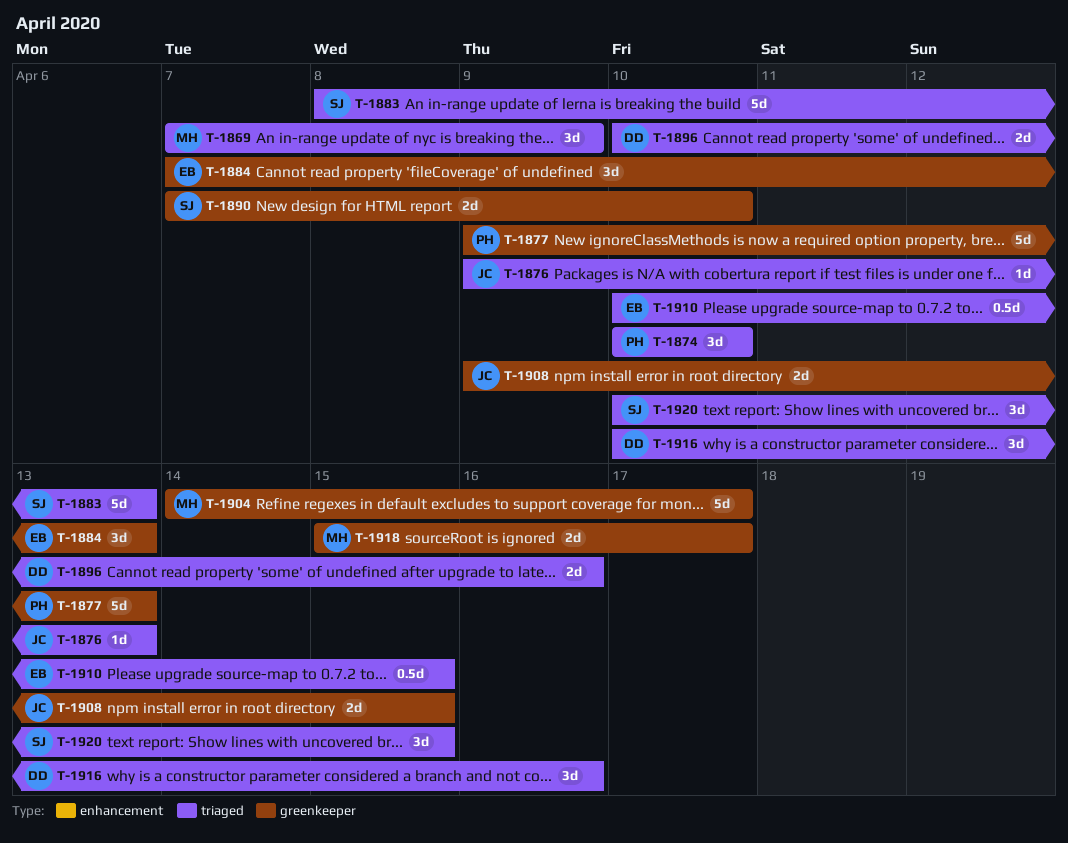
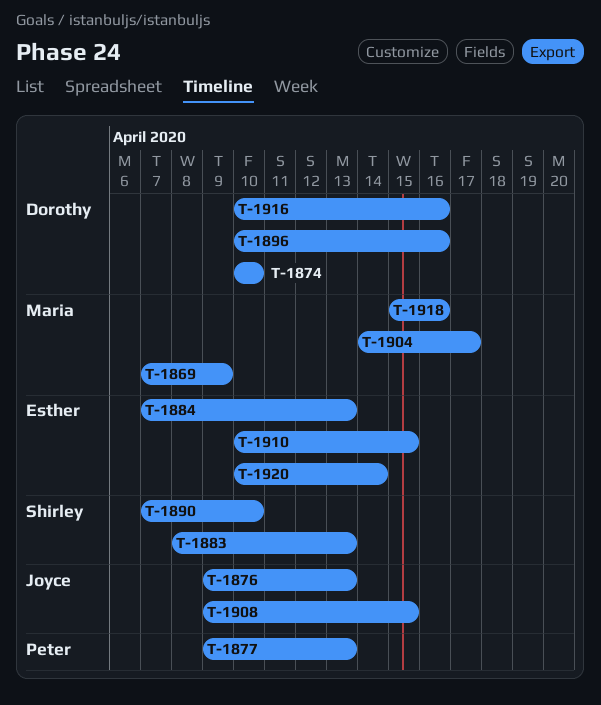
T-1874, owner: Peter -> Dorothy
T-1918, due: Apr 17 -> Apr 16
T-1920, owner: Shirley -> Esther
T-1920, due: Apr 15 -> Apr 14

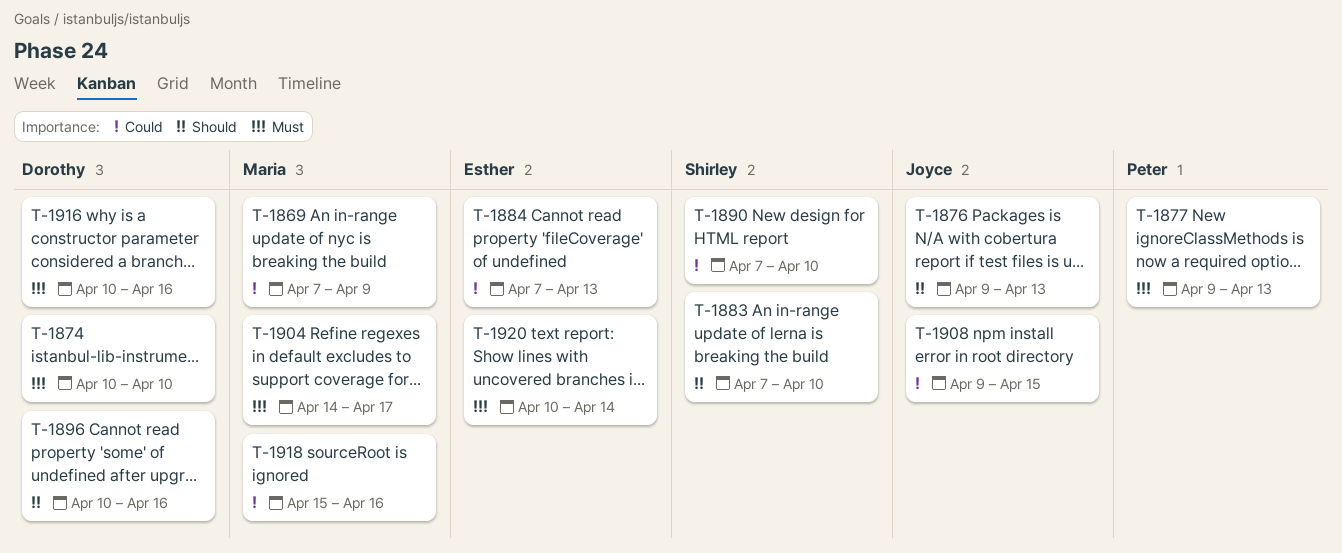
T-1883, start: Apr 8 -> Apr 7
T-1883, due: Apr 13 -> Apr 10
T-1910: present -> none

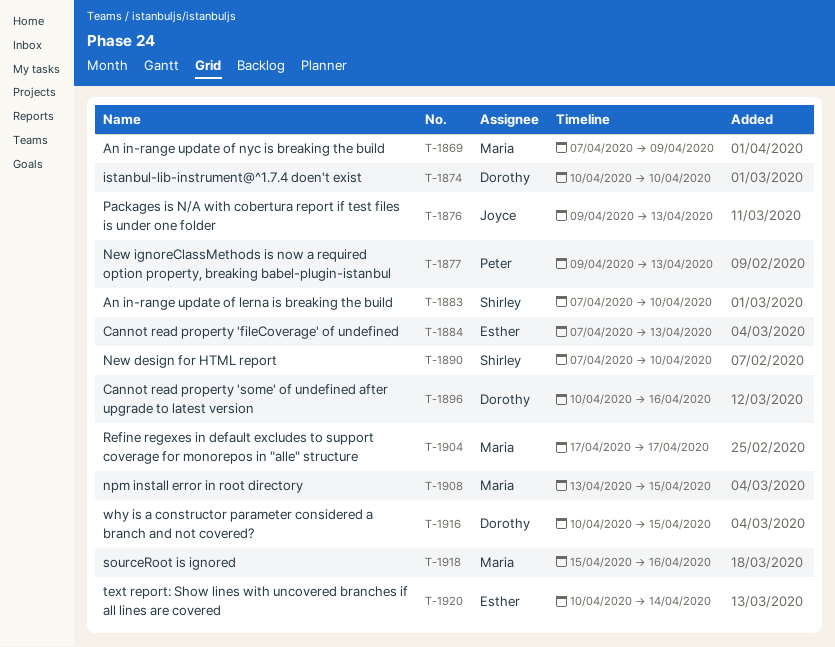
T-1904, start: Apr 14 -> Apr 17
T-1908, owner: Joyce -> Maria
T-1908, start: Apr 9 -> Apr 13
T-1916, due: Apr 16 -> Apr 15

